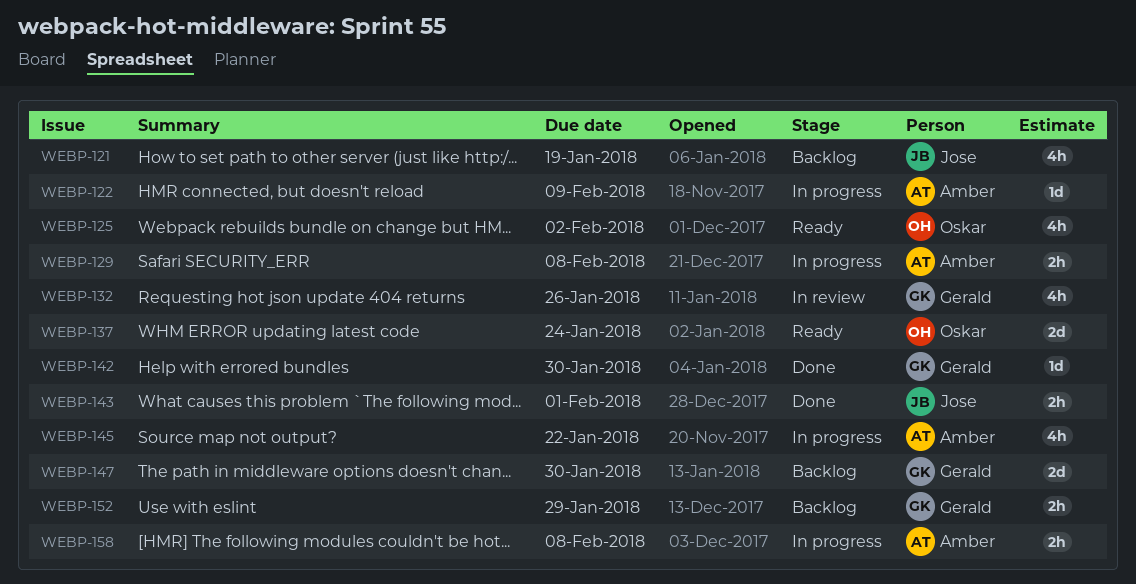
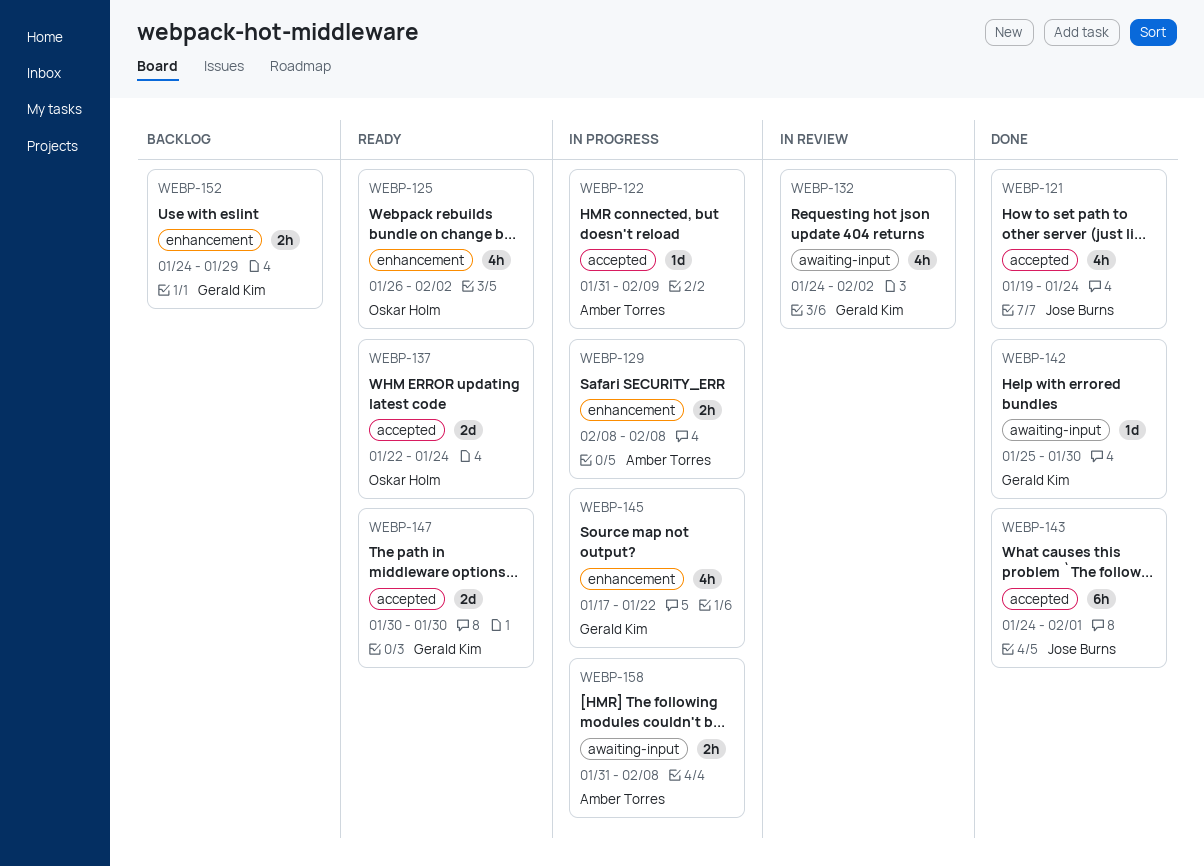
WEBP-121, status: Backlog -> Done
WEBP-121, due: Jan 19 -> Jan 24
WEBP-132, due: Jan 26 -> Feb 2
WEBP-143, estimate: 2h -> 6h
WEBP-145, owner: Amber Torres -> Gerald Kim
WEBP-147, status: Backlog -> Ready

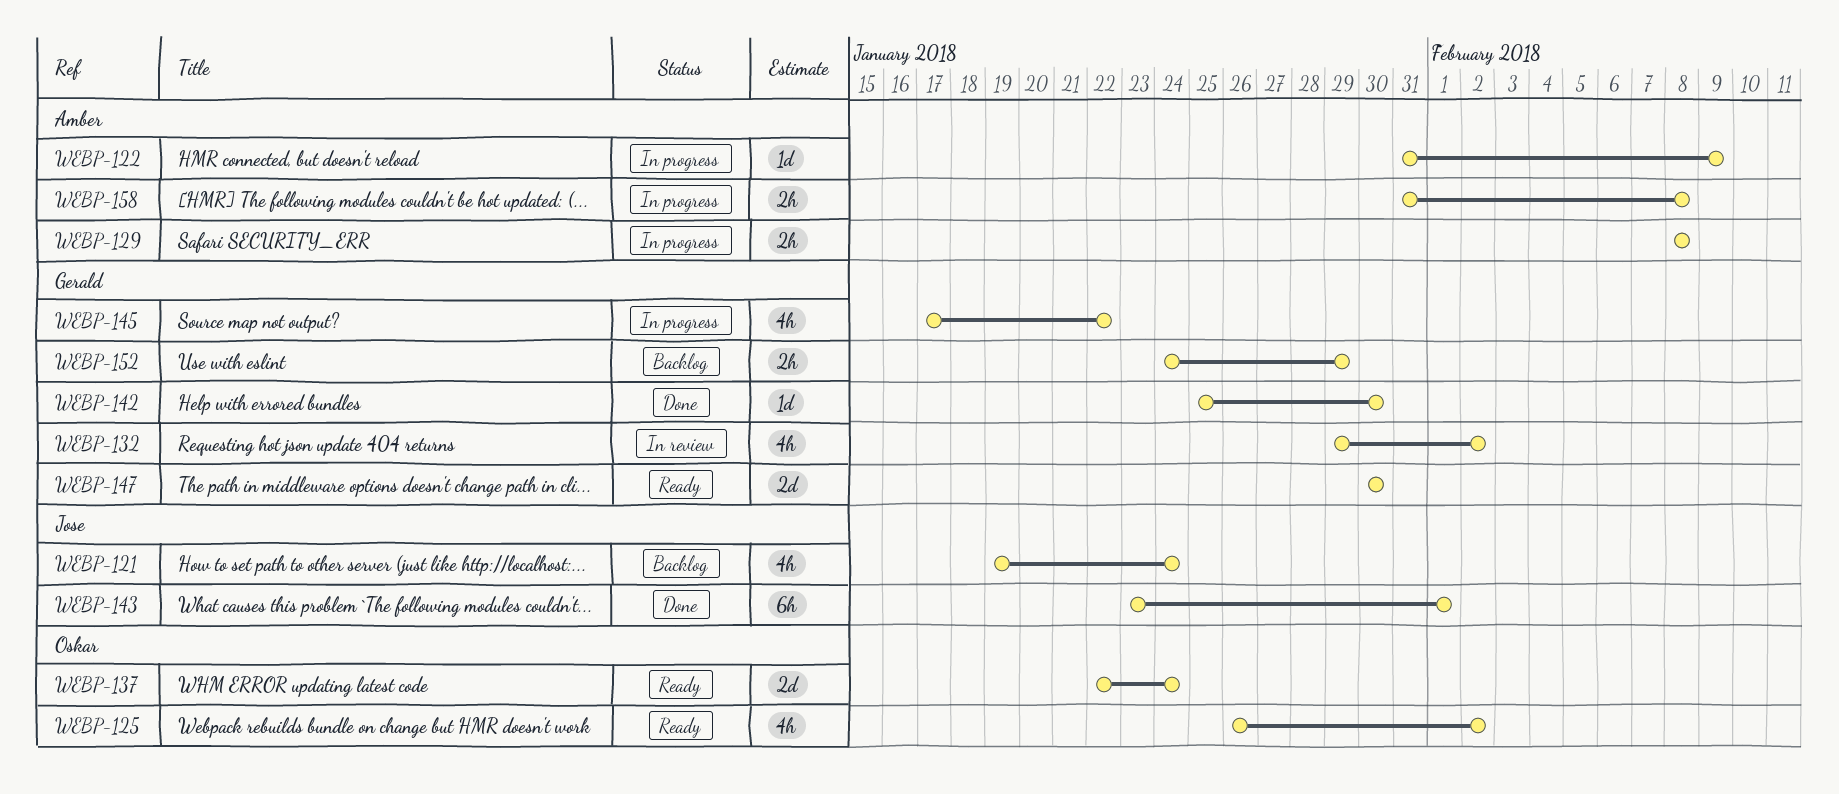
WEBP-121, status: Done -> Backlog
WEBP-132, start: Jan 24 -> Jan 29
WEBP-143, start: Jan 24 -> Jan 23

